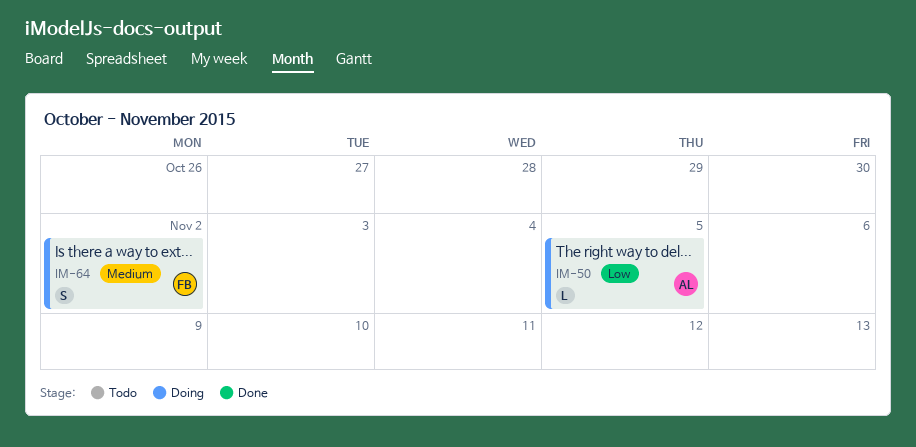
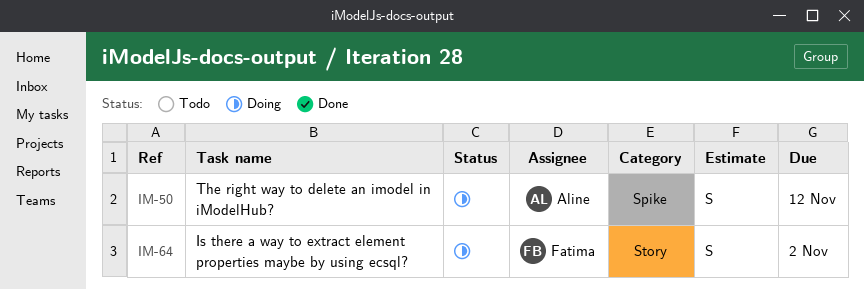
IM-50, estimate: L -> S
IM-50, due: Nov 5 -> Nov 12

